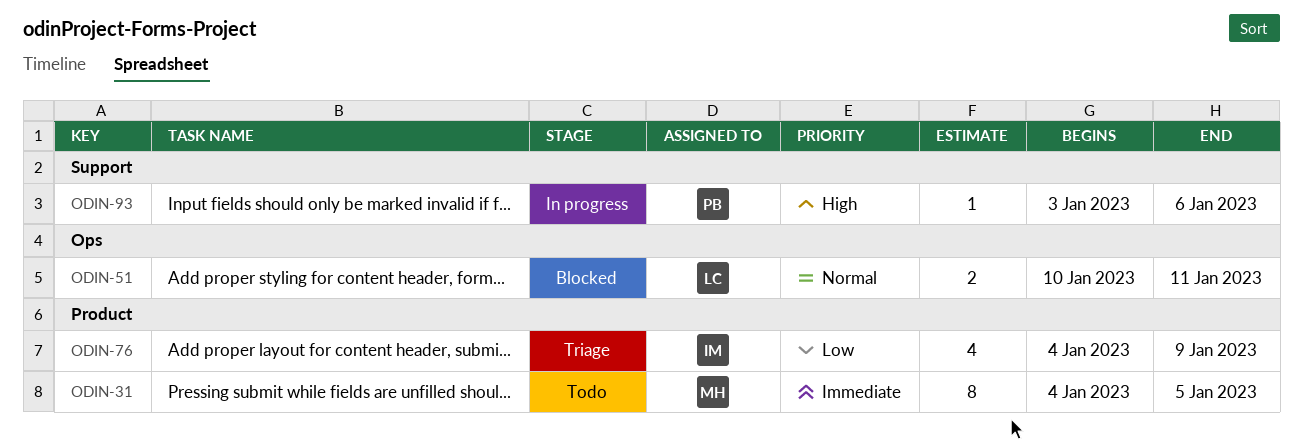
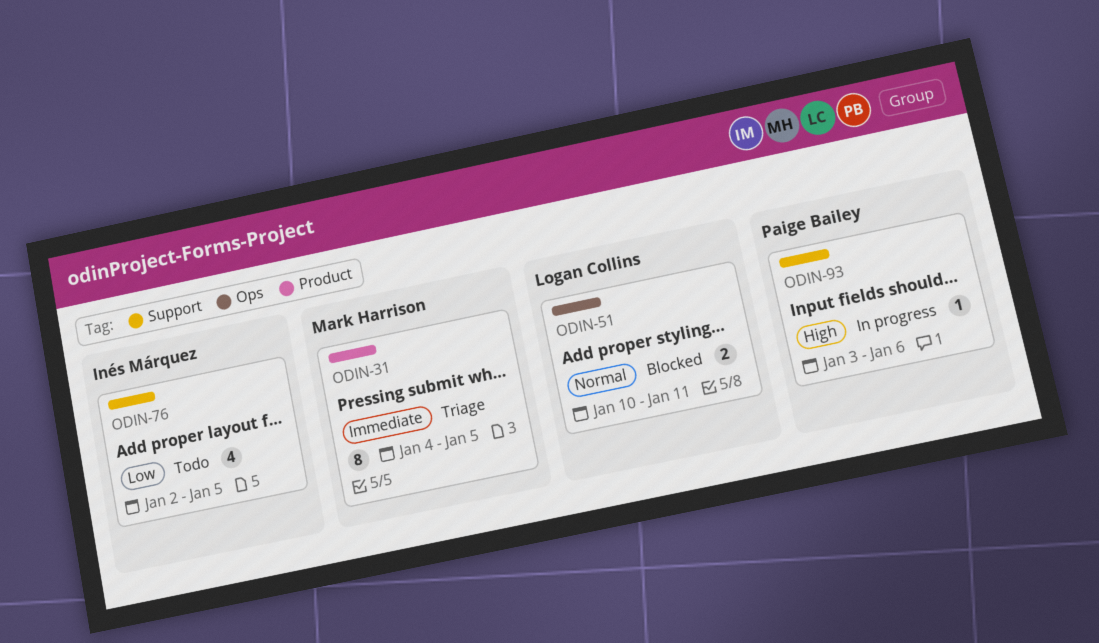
ODIN-31, status: Todo -> Triage
ODIN-76, status: Triage -> Todo
ODIN-76, label: Product -> Support
ODIN-76, start: Jan 4 -> Jan 2
ODIN-76, due: Jan 9 -> Jan 5

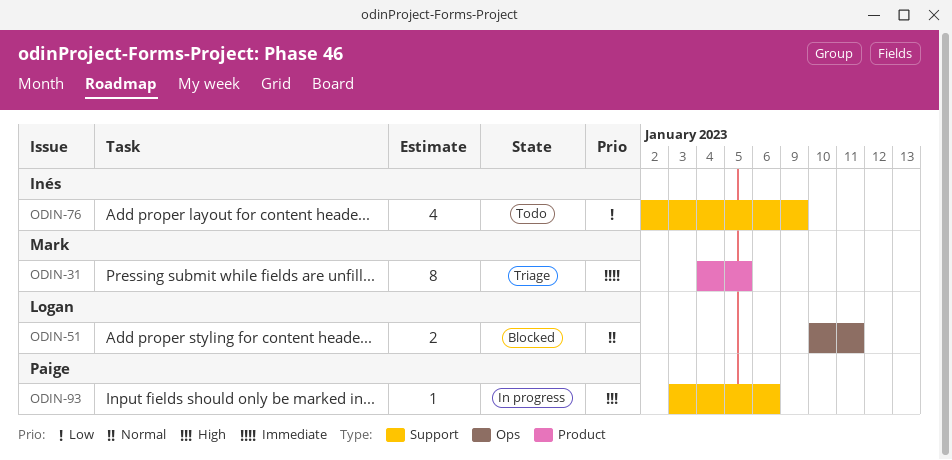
ODIN-76, due: Jan 5 -> Jan 9

